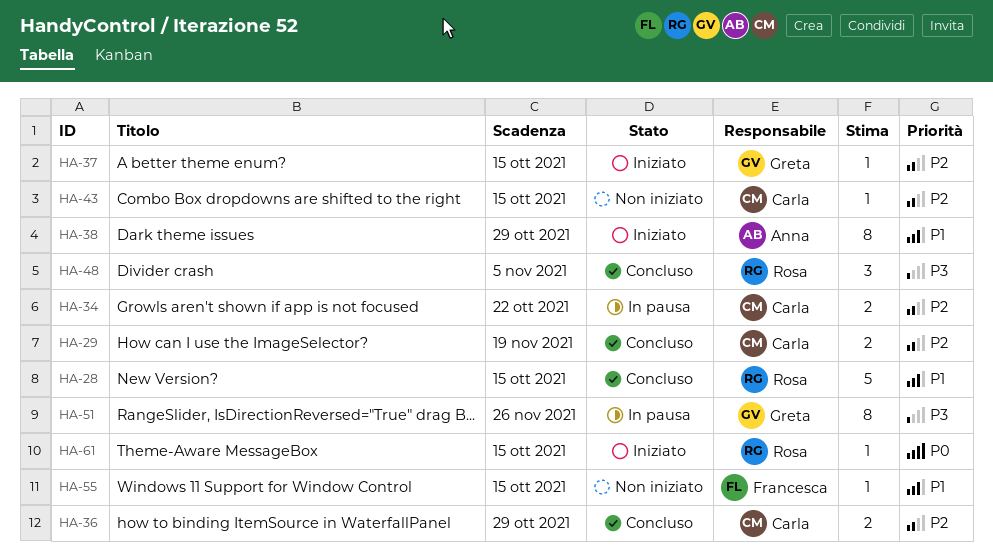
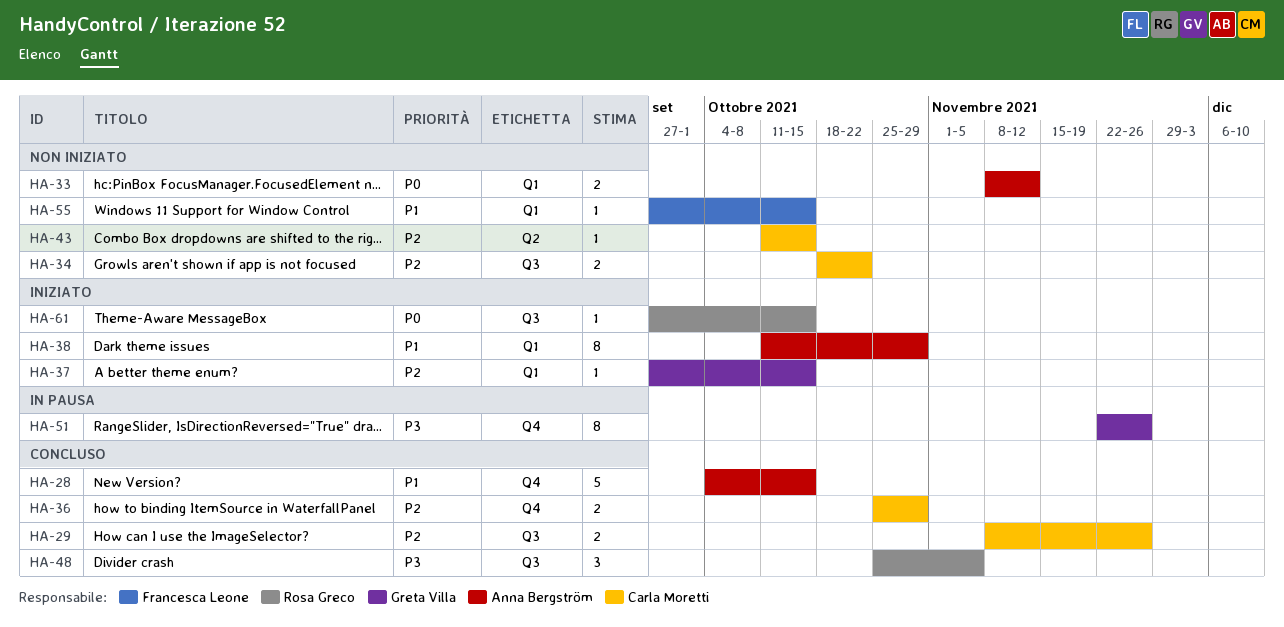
HA-28, owner: Rosa Greco -> Anna Bergström
HA-29, due: Nov 19 -> Nov 26
HA-33: none -> present
HA-34, status: In pausa -> Non iniziato

